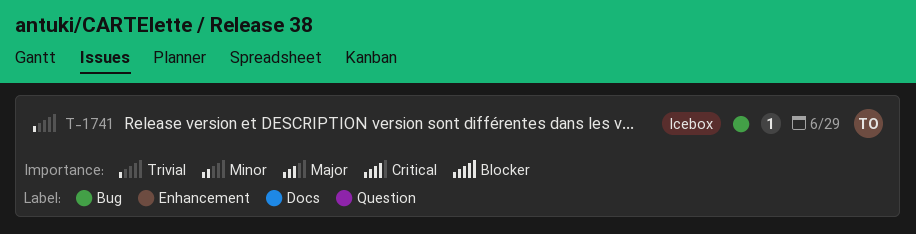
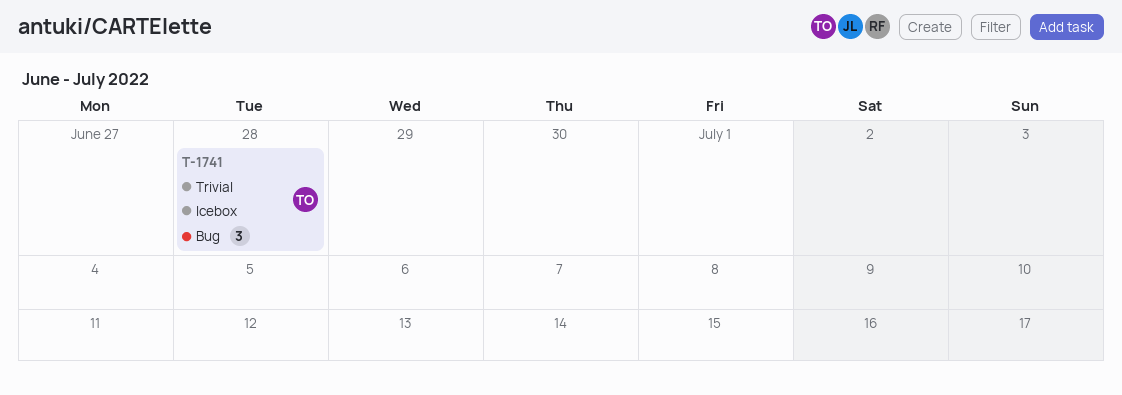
T-1741, estimate: 1 -> 3
T-1741, due: Jun 29 -> Jun 28

